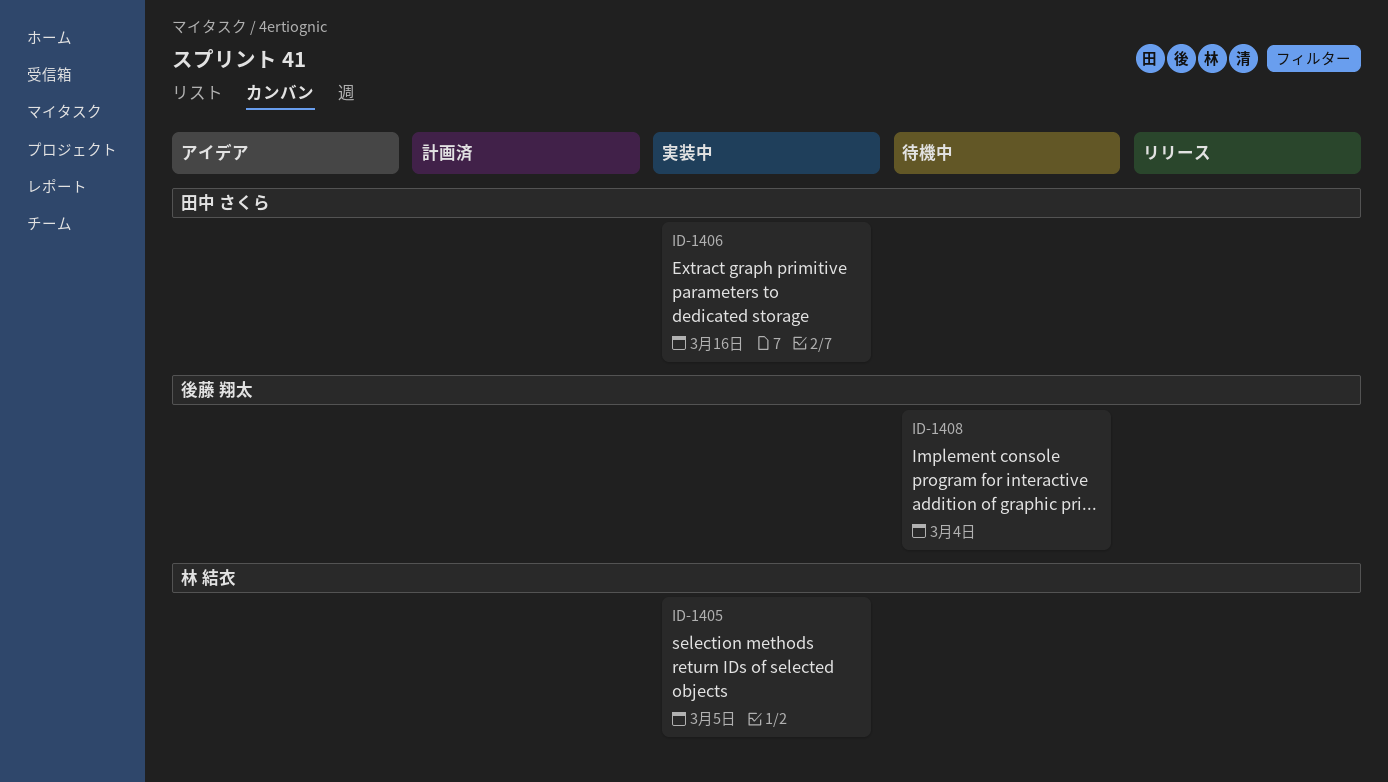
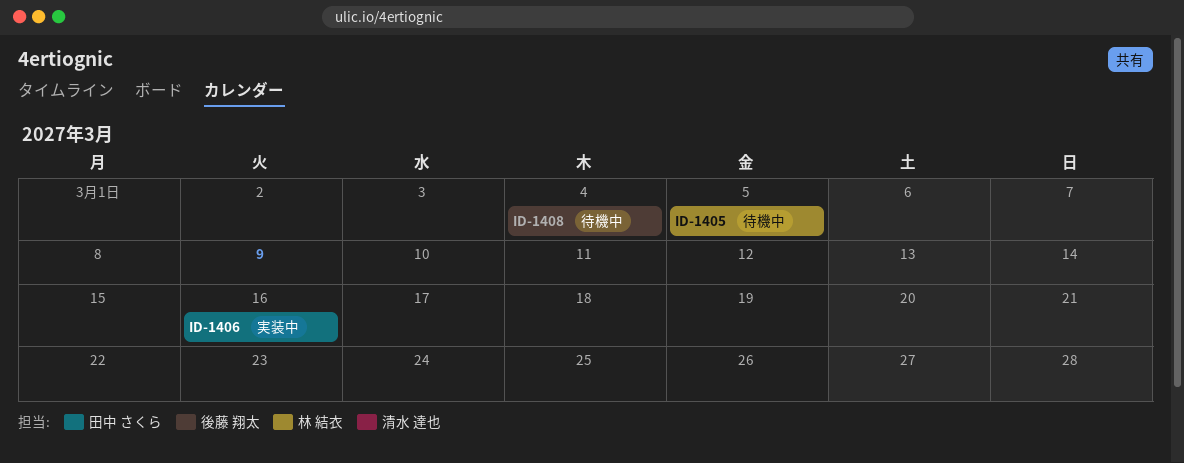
ID-1405, status: 実装中 -> 待機中

